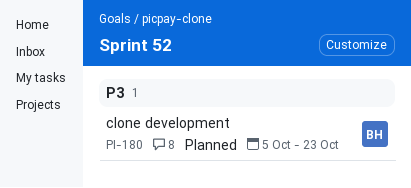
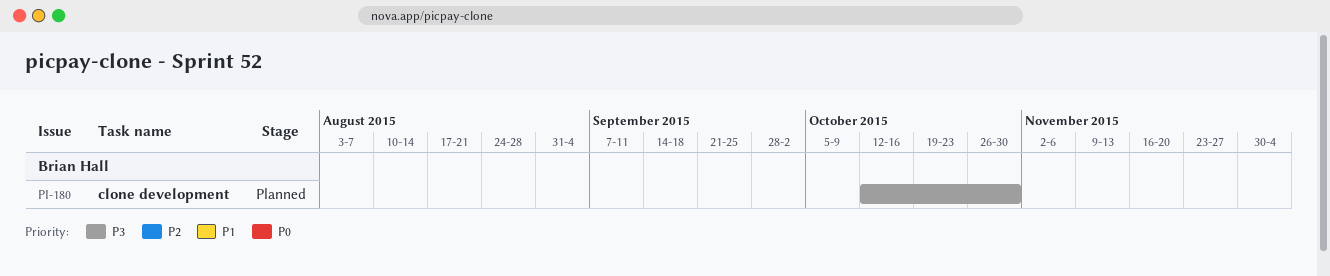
PI-180, start: Oct 5 -> Oct 12
PI-180, due: Oct 23 -> Oct 30

